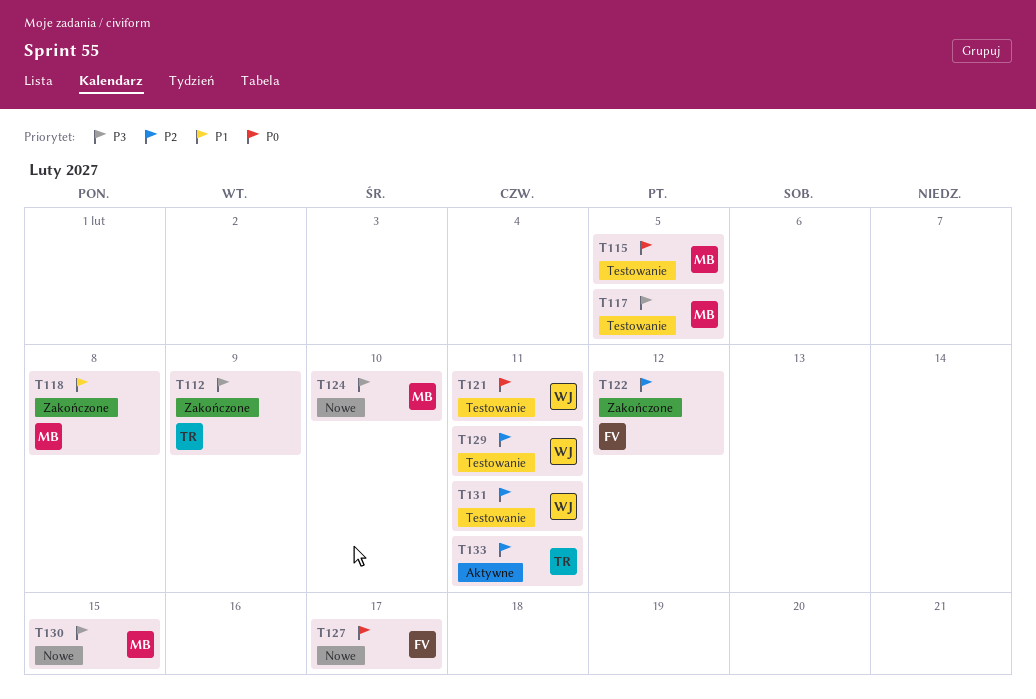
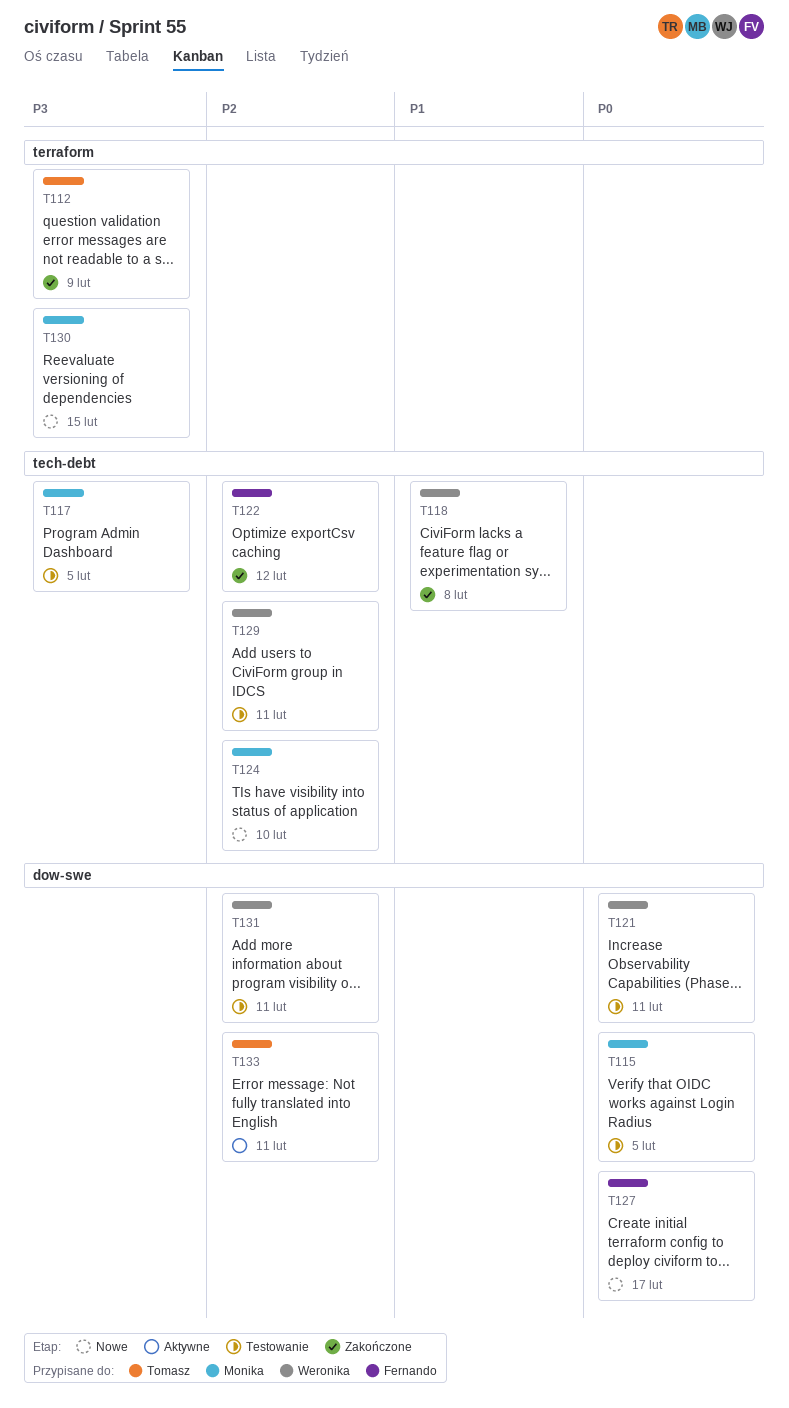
T118, owner: Monika -> Weronika
T124, priority: P3 -> P2

